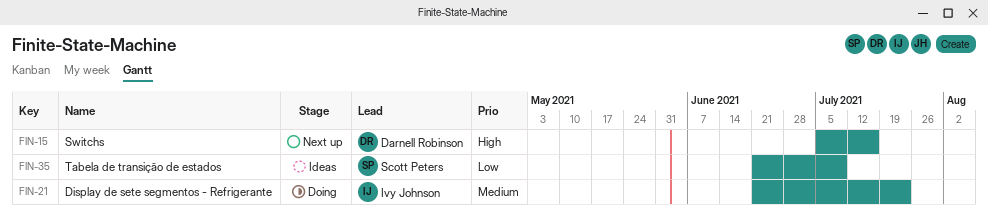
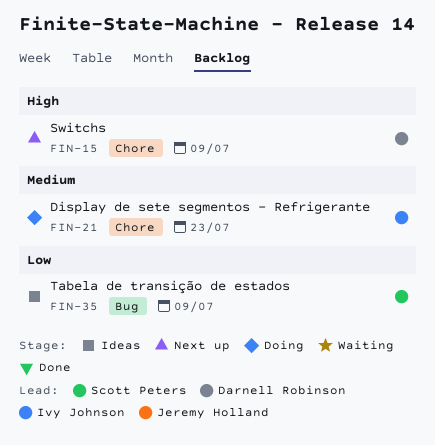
FIN-15, due: Jul 16 -> Jul 9

